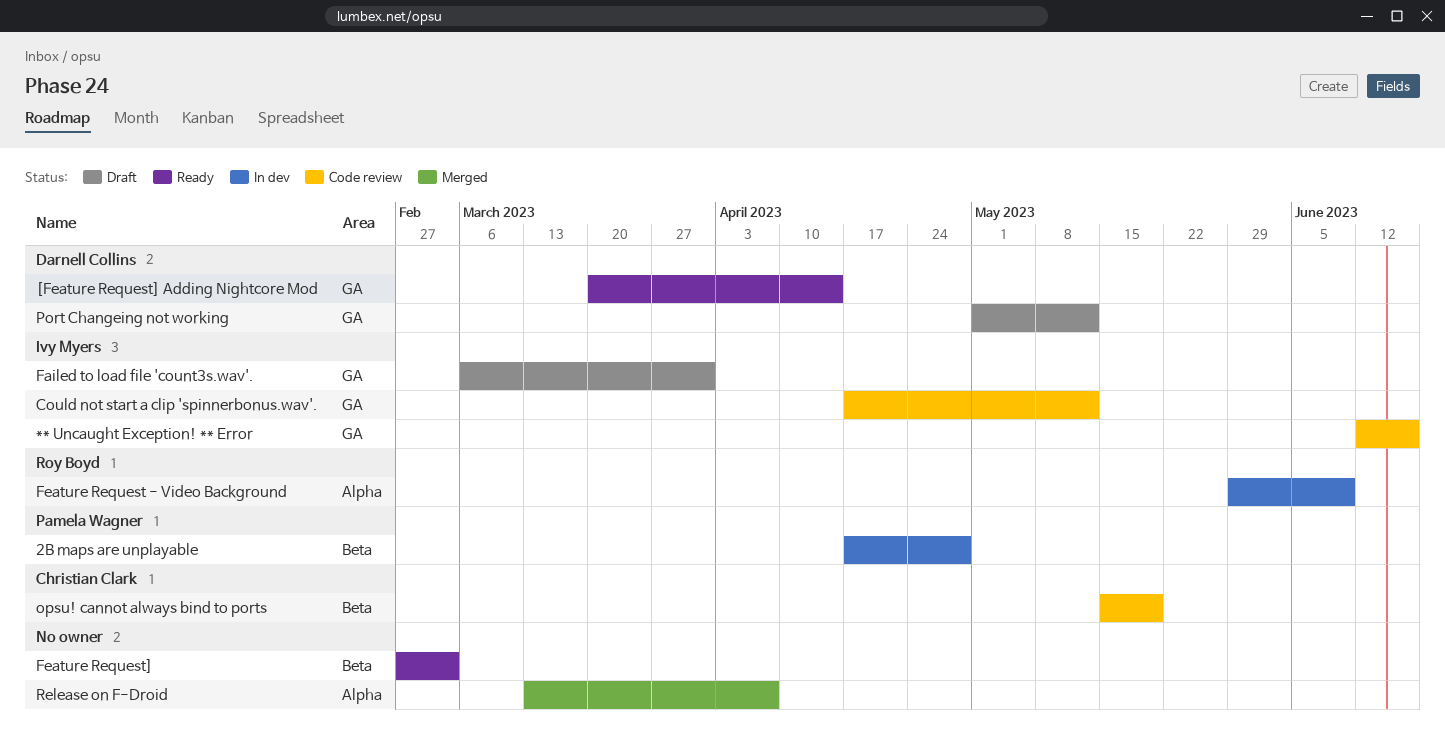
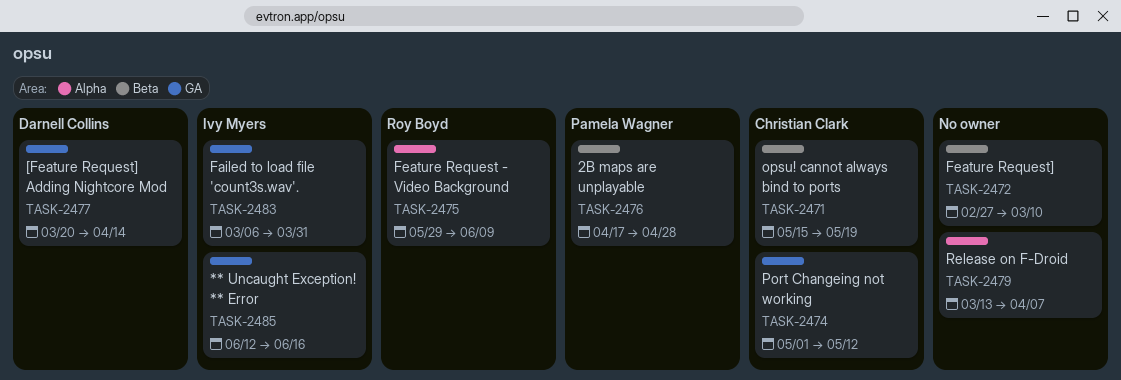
Could not start a clip 'spinnerbonus.wav'.: present -> none
Feature Request], due: Mar 3 -> Mar 10
Port Changeing not working, owner: Darnell Collins -> Christian Clark

